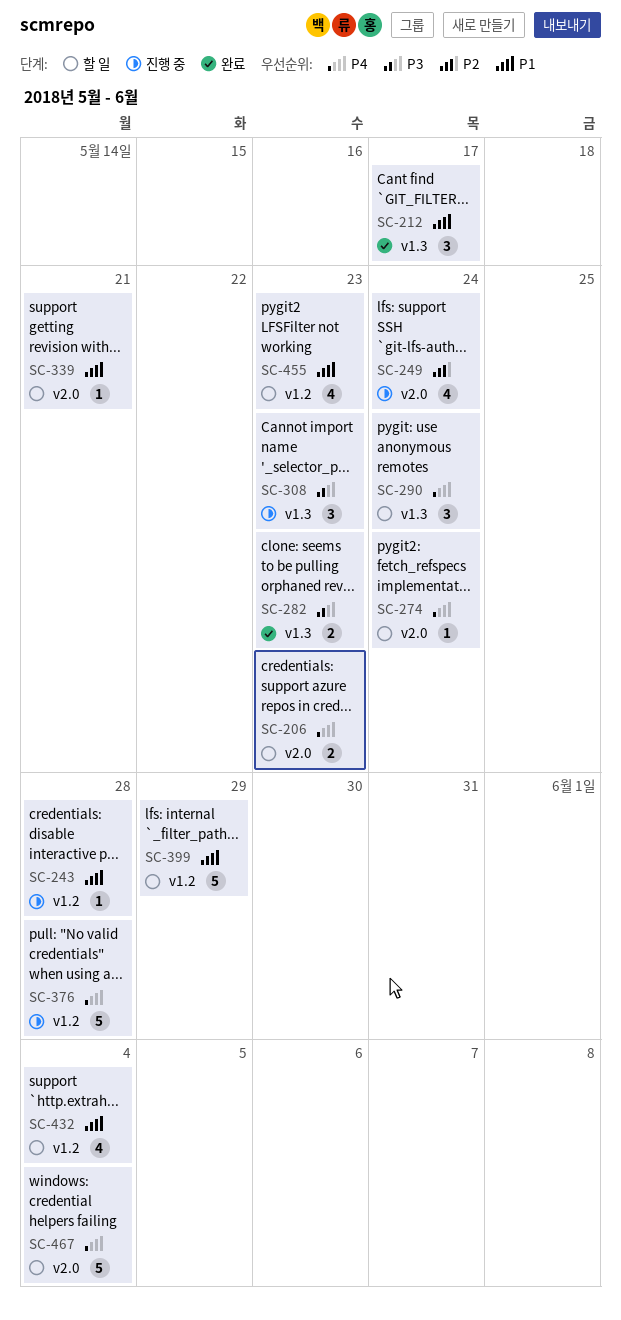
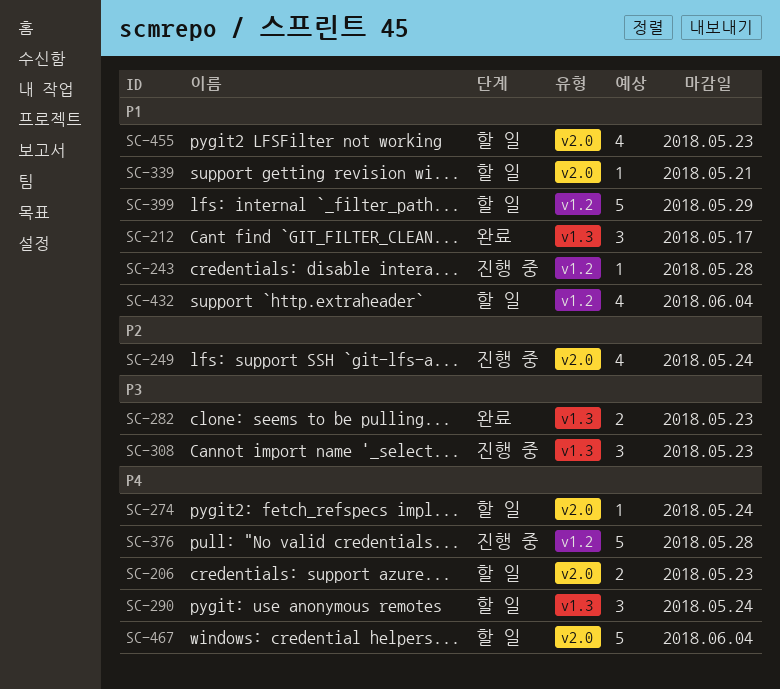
SC-455, label: v1.2 -> v2.0

